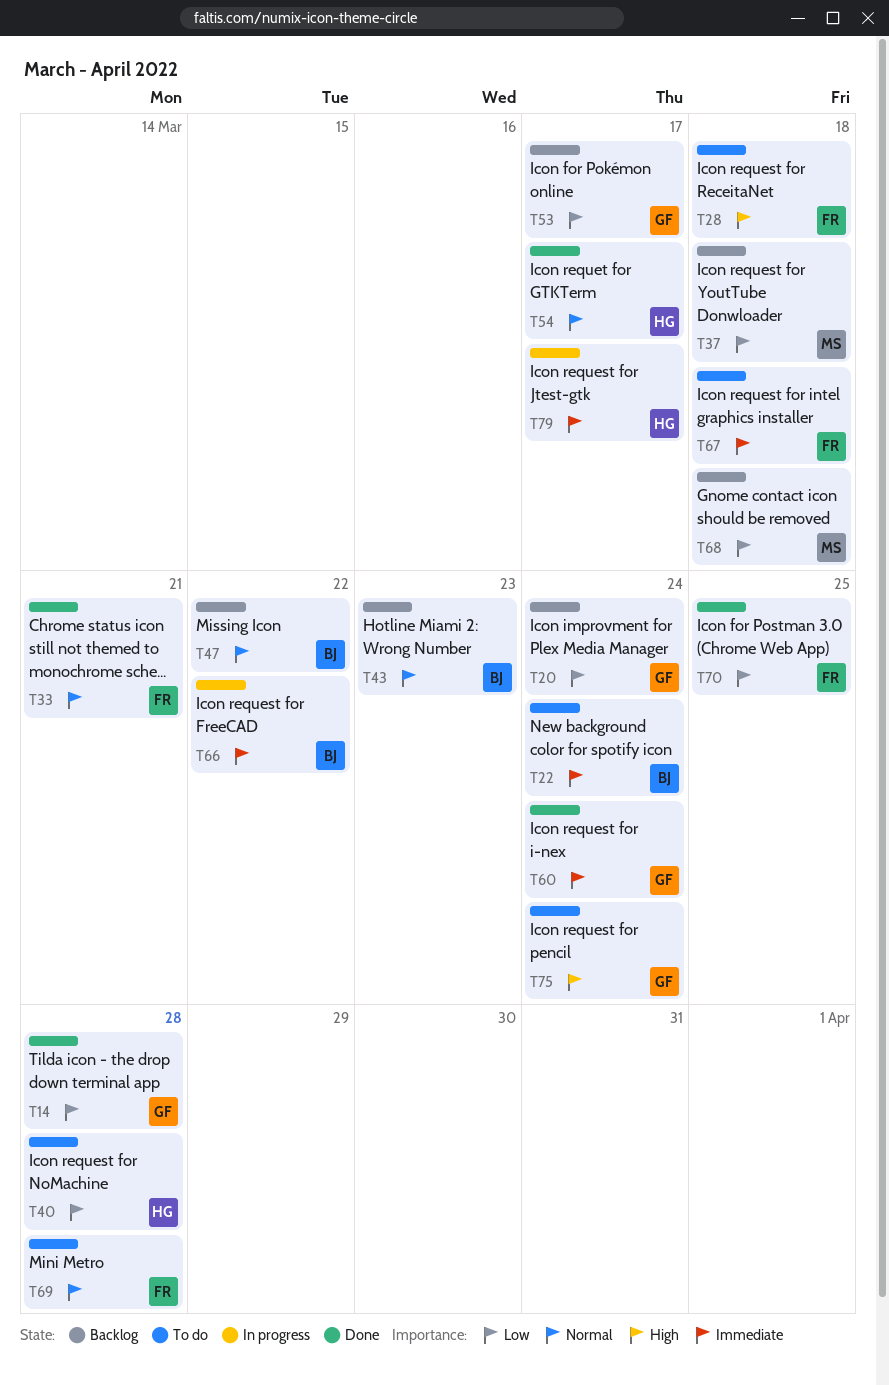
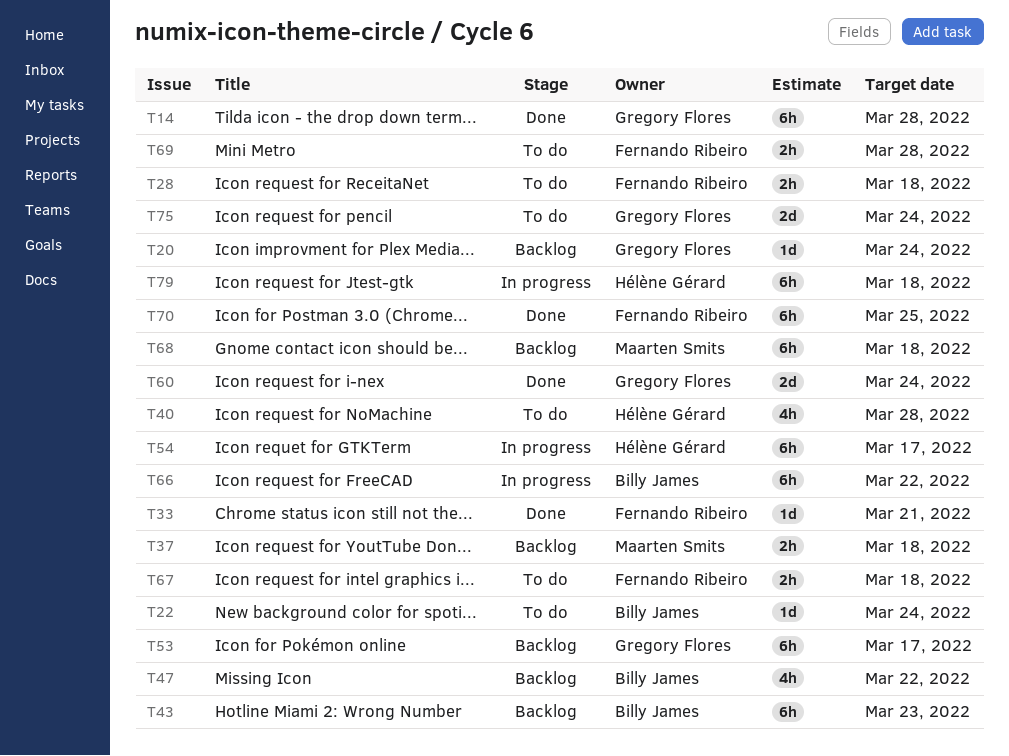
T54, status: Done -> In progress
T79, due: Mar 17 -> Mar 18

